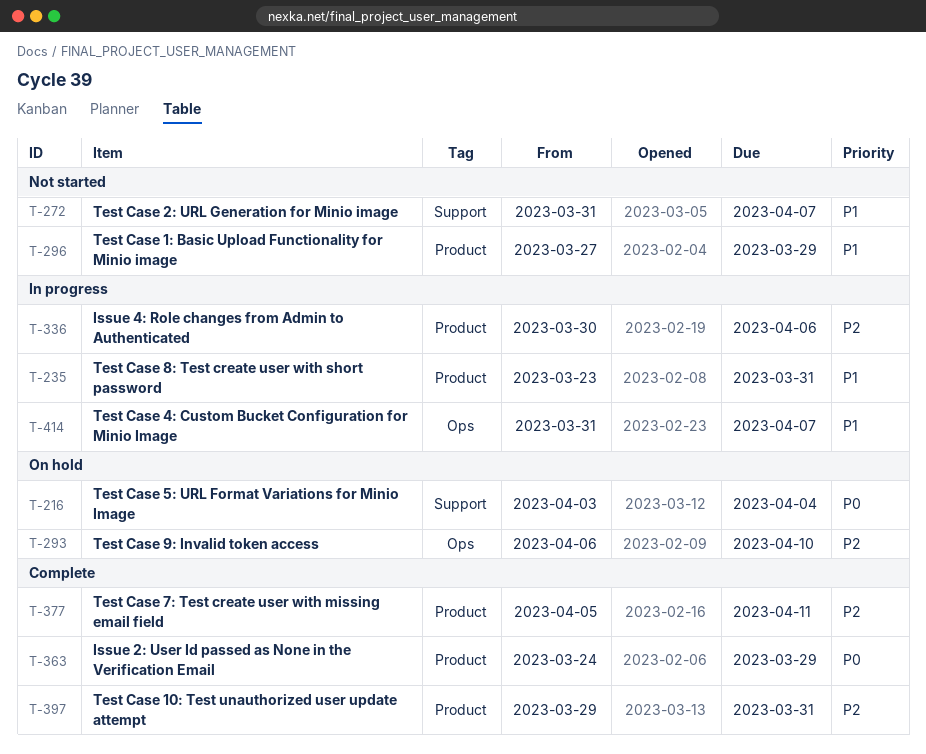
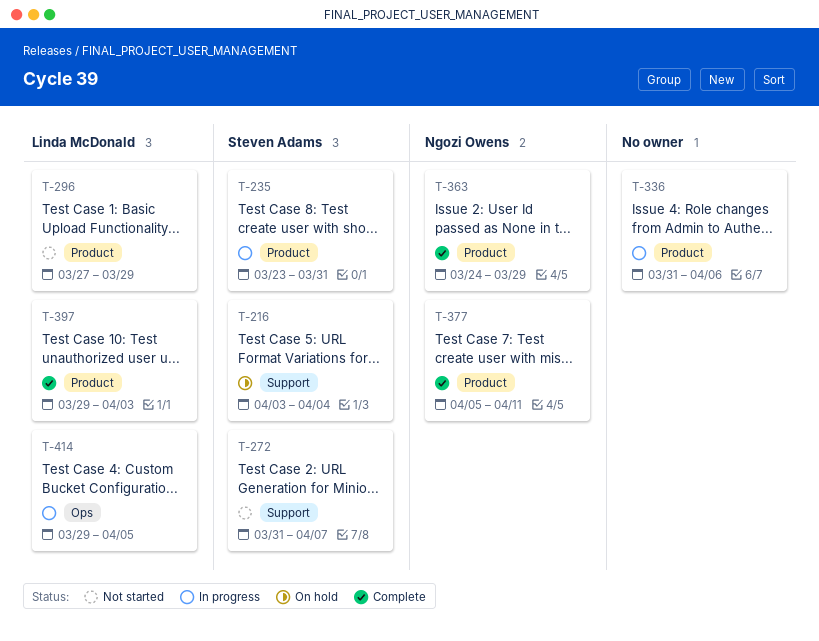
T-293: present -> none
T-336, start: Mar 30 -> Mar 31
T-397, due: Mar 31 -> Apr 3
T-414, start: Mar 31 -> Mar 29
T-414, due: Apr 7 -> Apr 5

